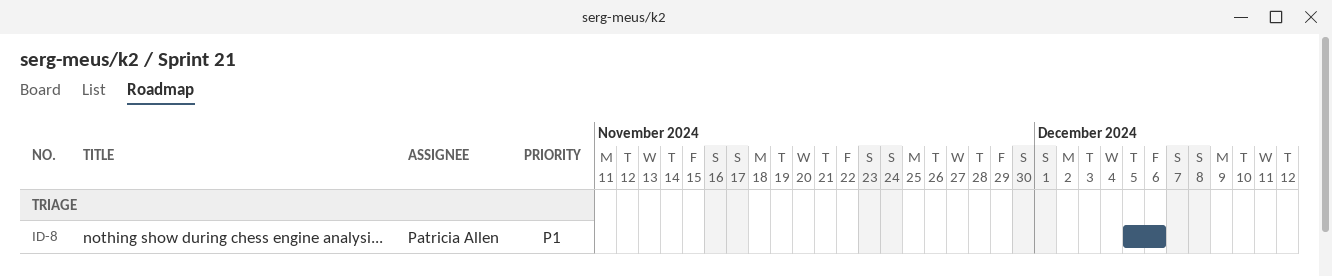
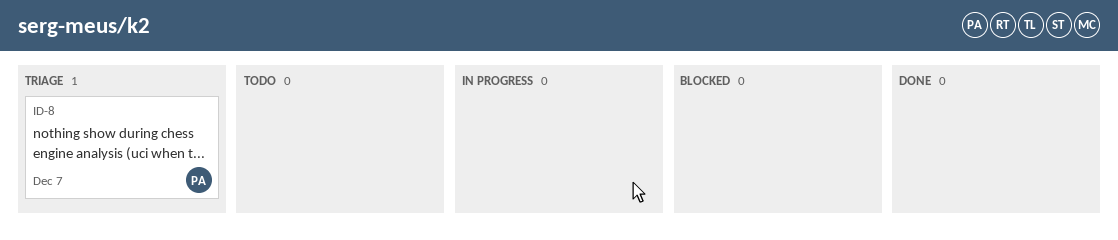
ID-8, due: Dec 6 -> Dec 7

